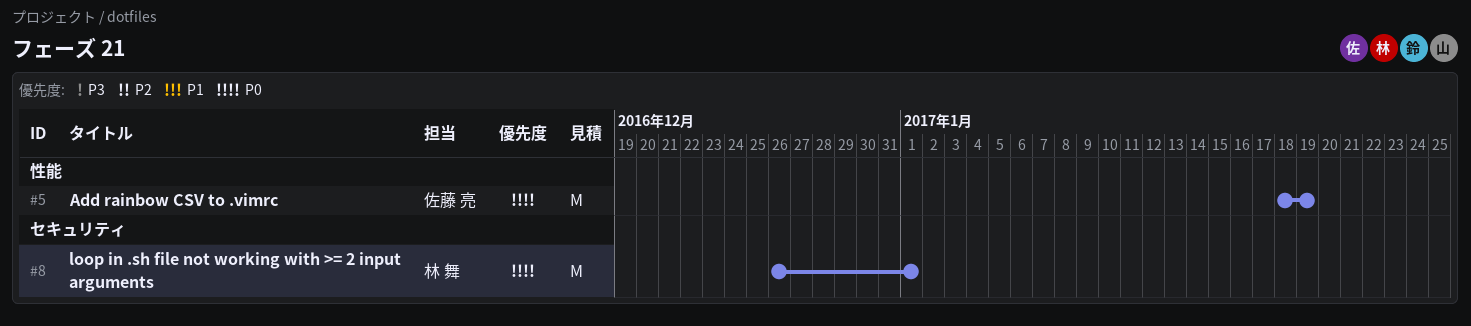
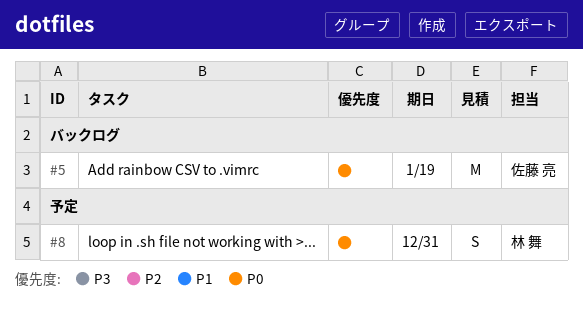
#8, estimate: M -> S
#8, due: Jan 1 -> Dec 31

